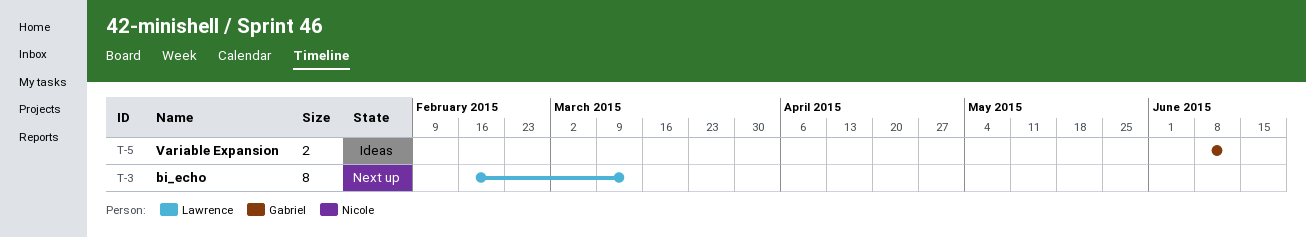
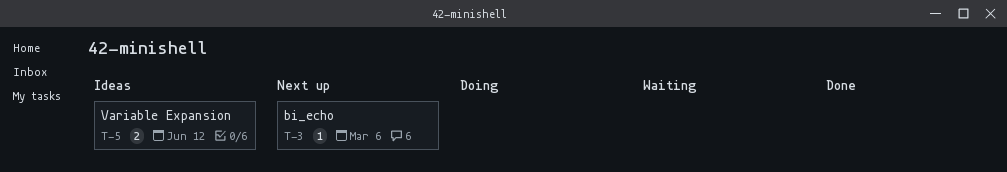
T-3, estimate: 8 -> 1
T-3, due: Mar 13 -> Mar 6

